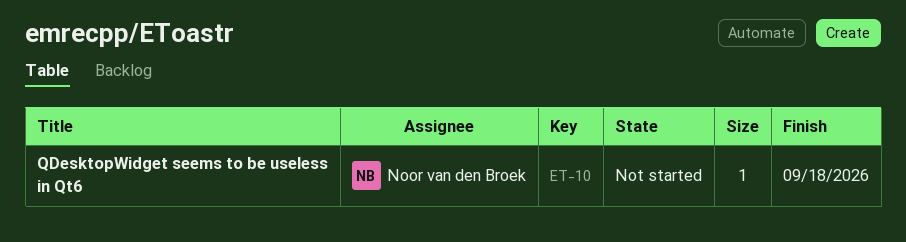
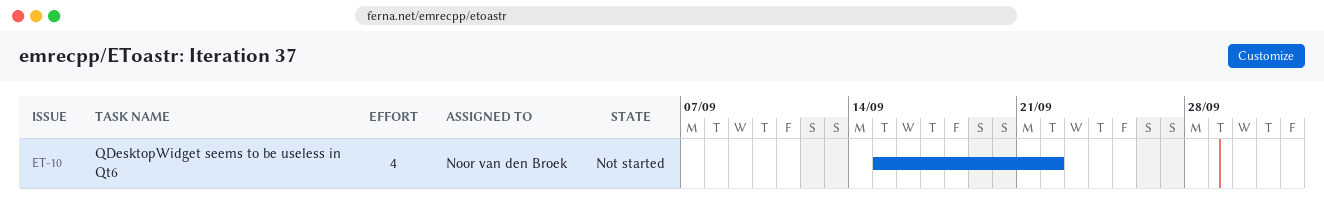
ET-10, estimate: 1 -> 4
ET-10, due: Sep 18 -> Sep 22

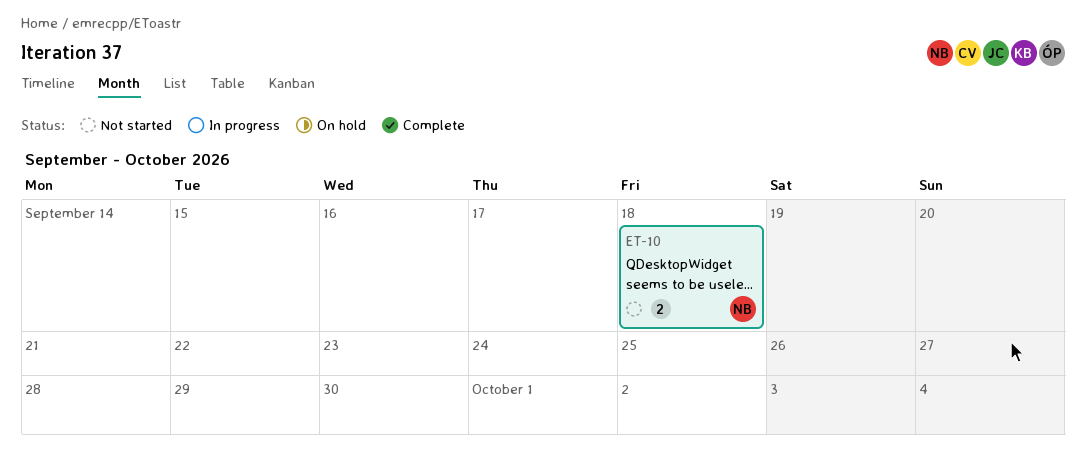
ET-10, estimate: 4 -> 2
ET-10, due: Sep 22 -> Sep 18

